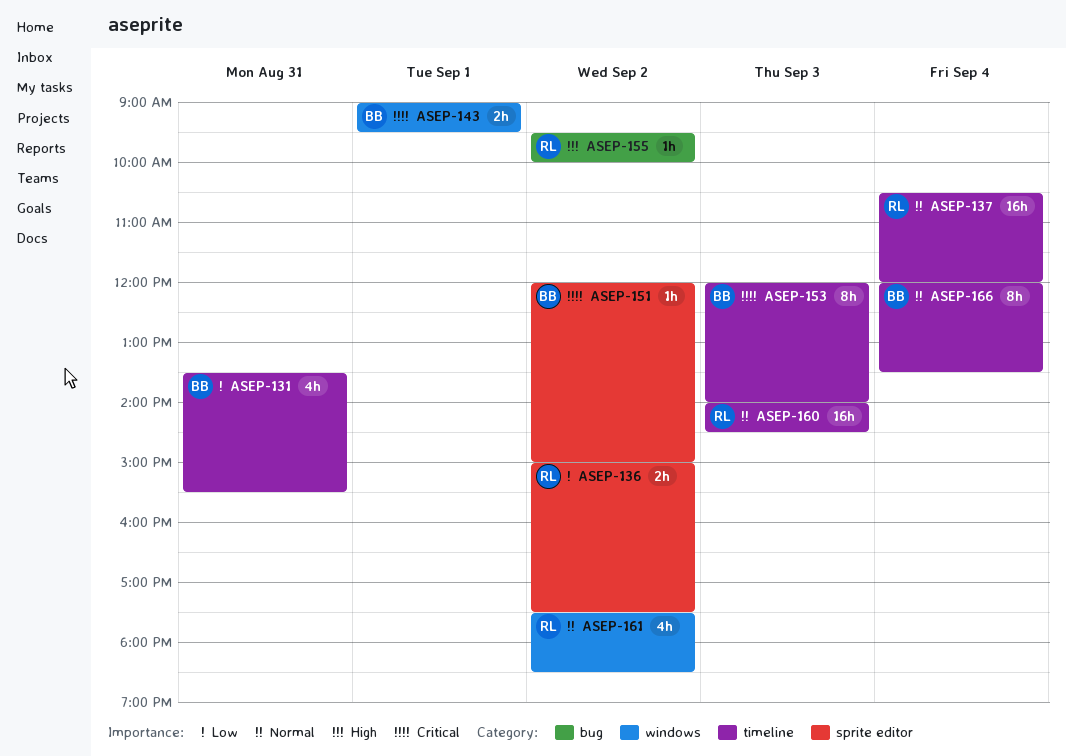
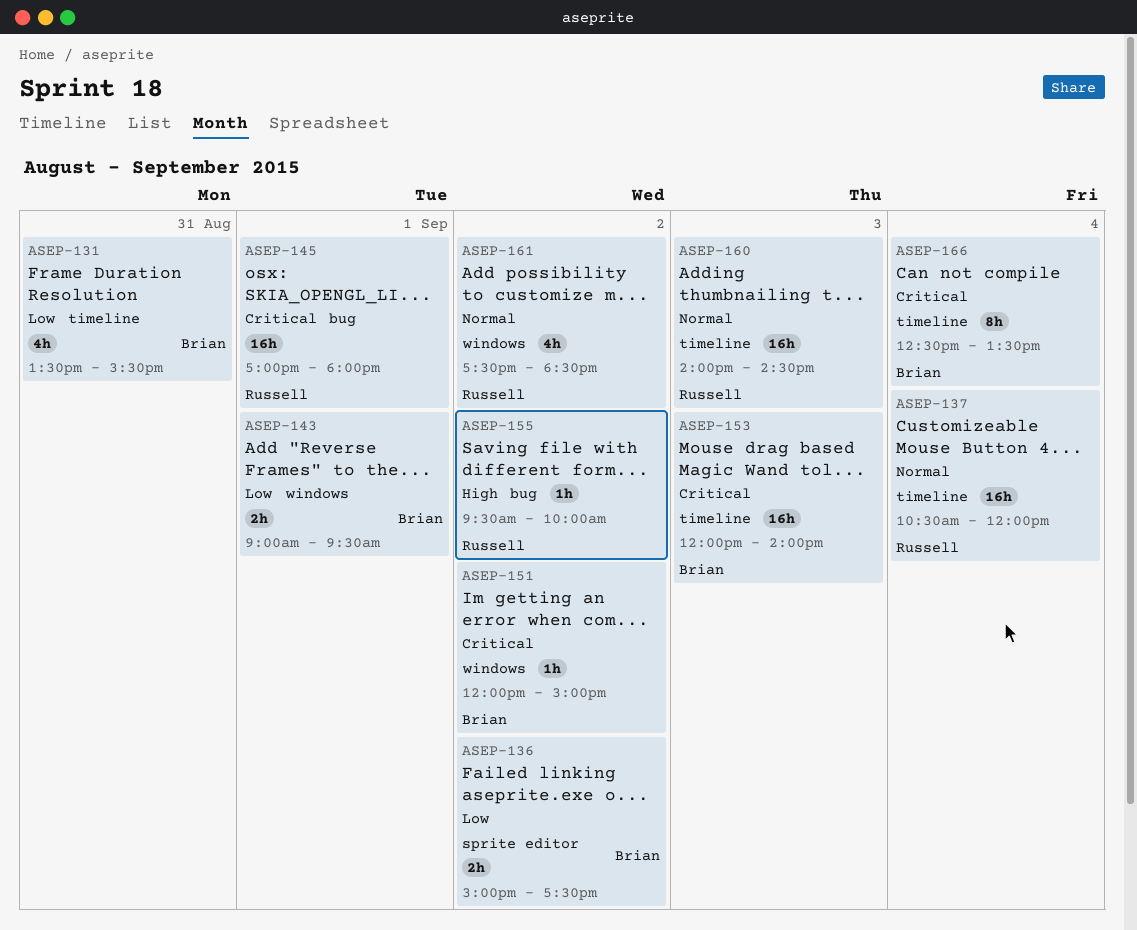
ASEP-136, owner: Russell -> Brian
ASEP-143, priority: Critical -> Low
ASEP-145: none -> present
ASEP-151, label: sprite editor -> windows
ASEP-153, estimate: 8h -> 16h
ASEP-166, priority: Normal -> Critical
ASEP-166, begins: 12:00 -> 12:30

